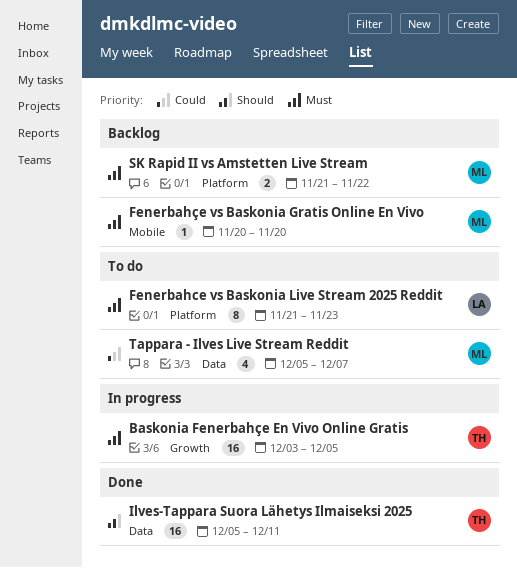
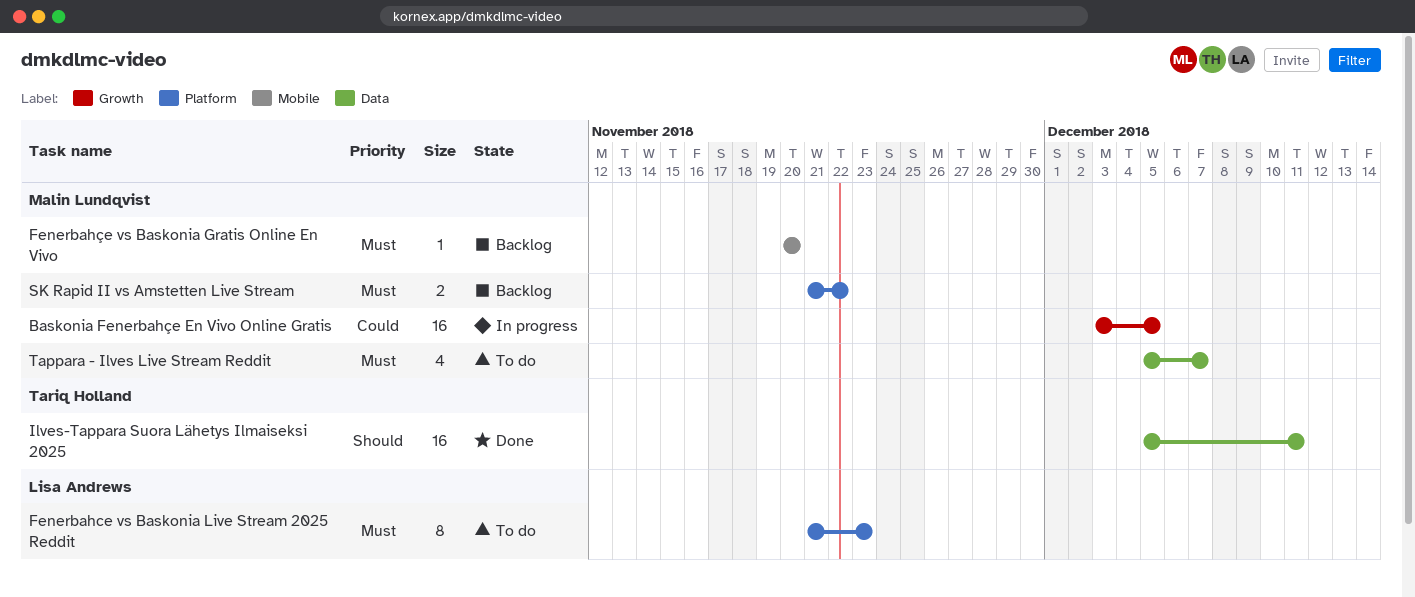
Baskonia Fenerbahçe En Vivo Online Gratis, owner: Tariq Holland -> Malin Lundqvist
Baskonia Fenerbahçe En Vivo Online Gratis, priority: Must -> Could
Tappara - Ilves Live Stream Reddit, priority: Could -> Must

